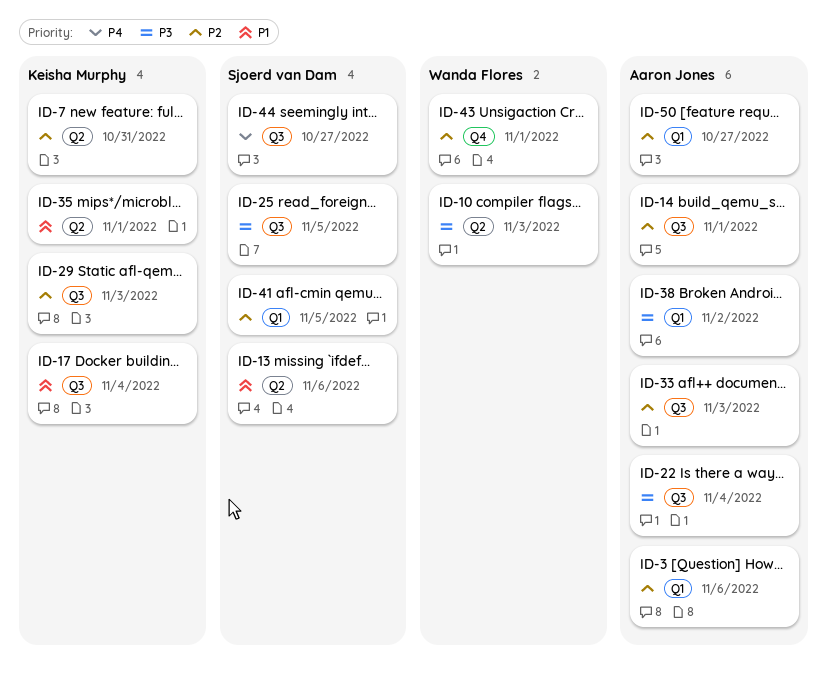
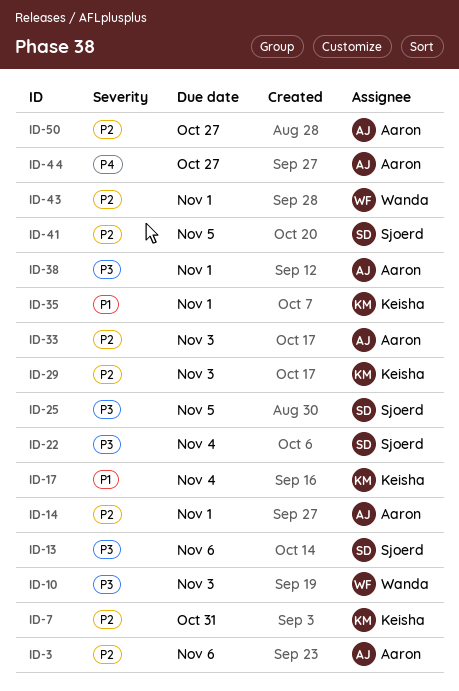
ID-13, priority: P1 -> P3
ID-22, owner: Aaron Jones -> Sjoerd van Dam
ID-38, due: Nov 2 -> Nov 1
ID-44, owner: Sjoerd van Dam -> Aaron Jones

